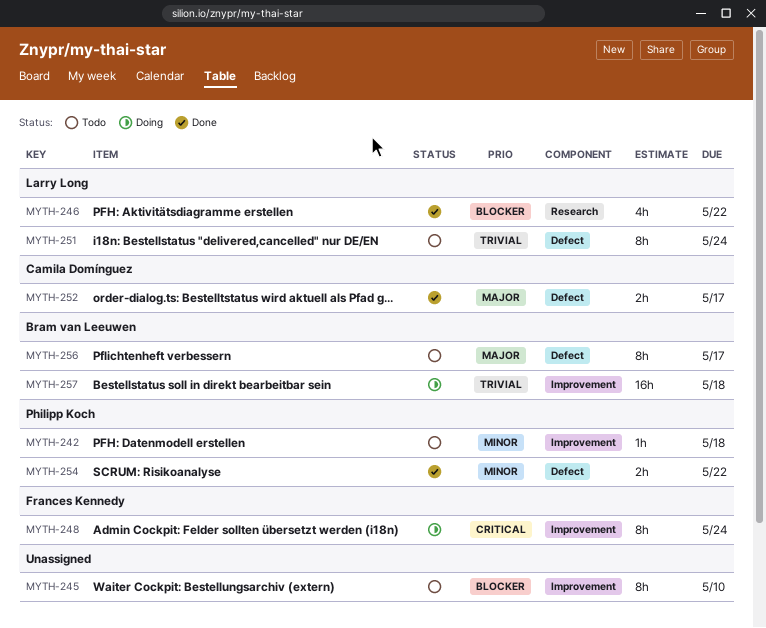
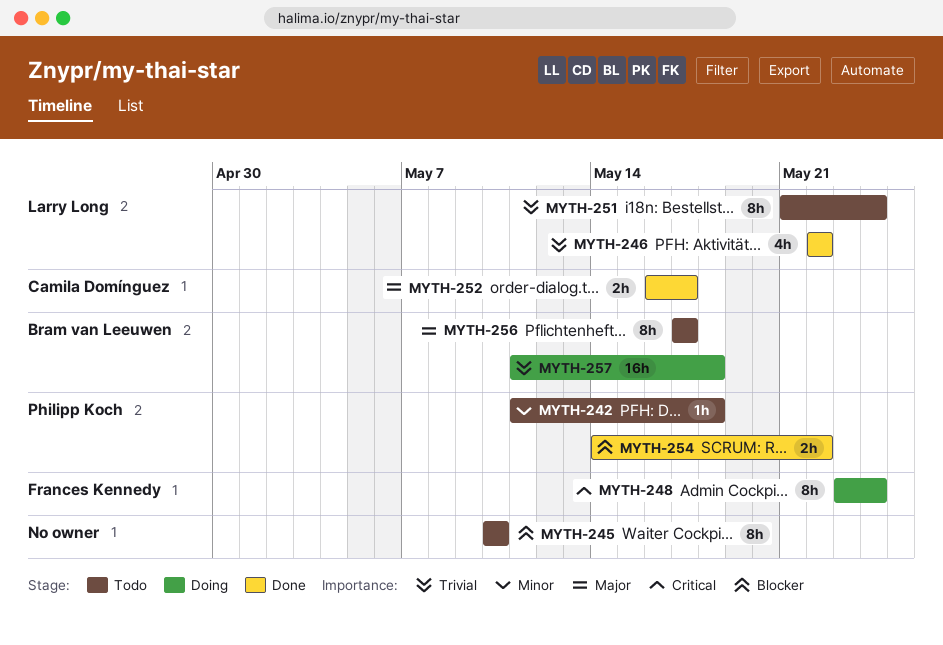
MYTH-246, priority: Blocker -> Trivial
MYTH-254, priority: Minor -> Blocker

